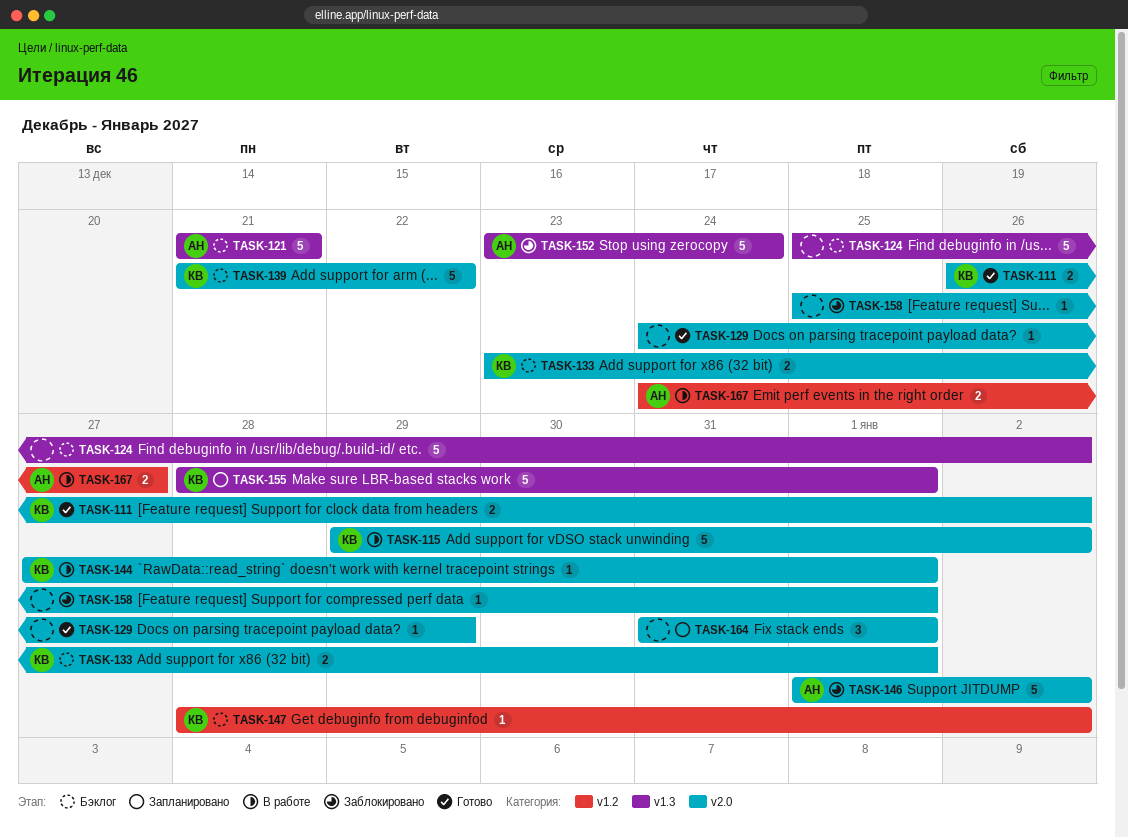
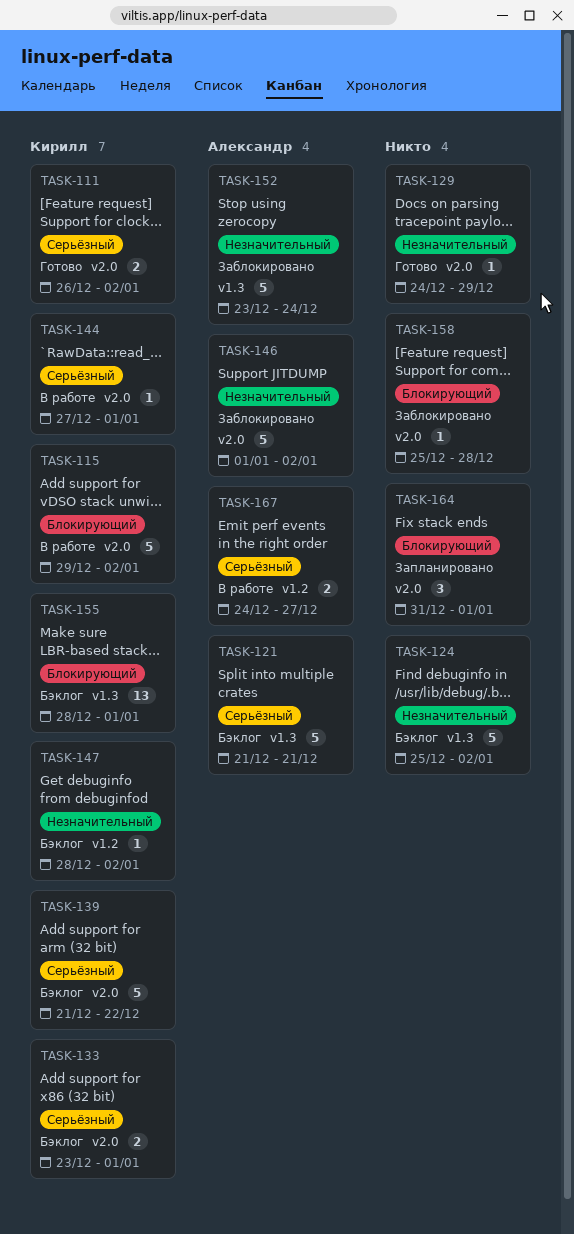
TASK-155, status: Запланировано -> Бэклог
TASK-155, estimate: 5 -> 13
TASK-158, due: Jan 1 -> Dec 28

